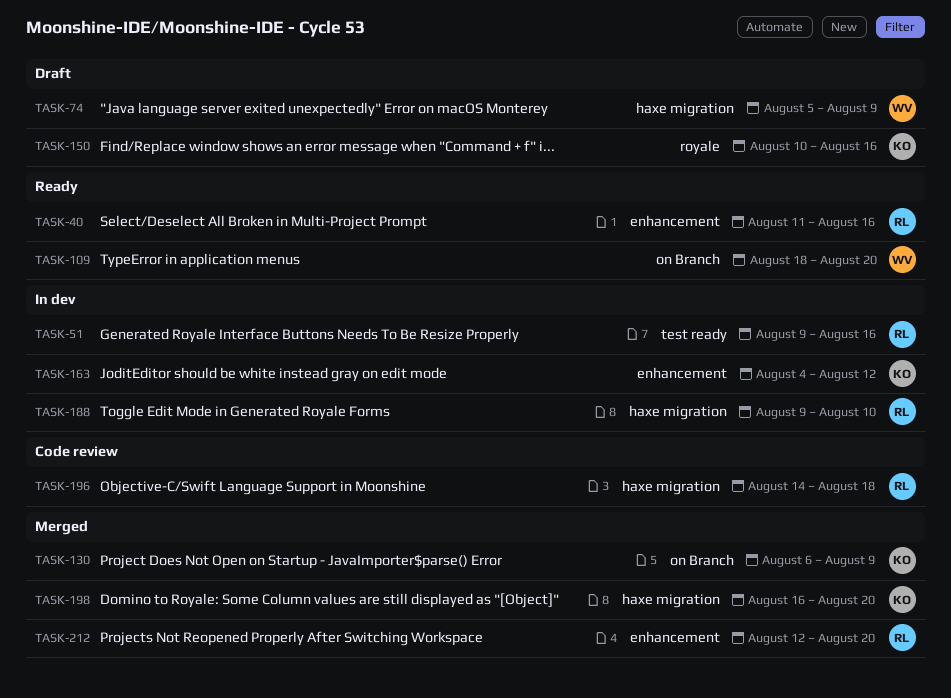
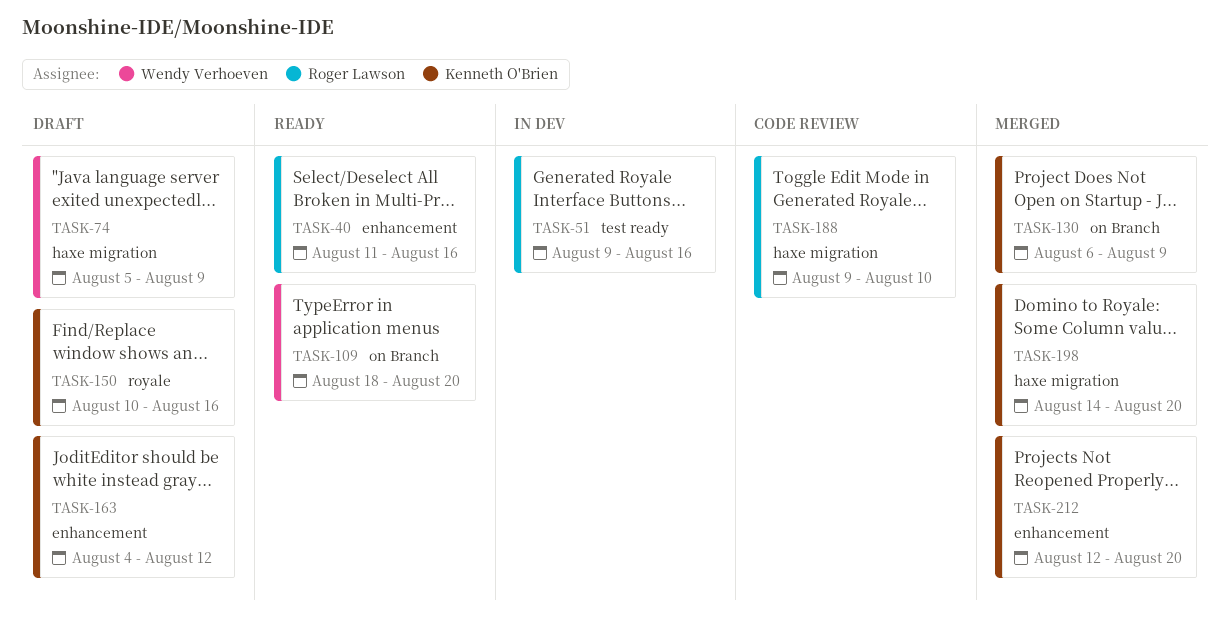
TASK-163, status: In dev -> Draft
TASK-188, status: In dev -> Code review
TASK-196: present -> none
TASK-198, start: Aug 16 -> Aug 14
TASK-212, owner: Roger Lawson -> Kenneth O'Brien

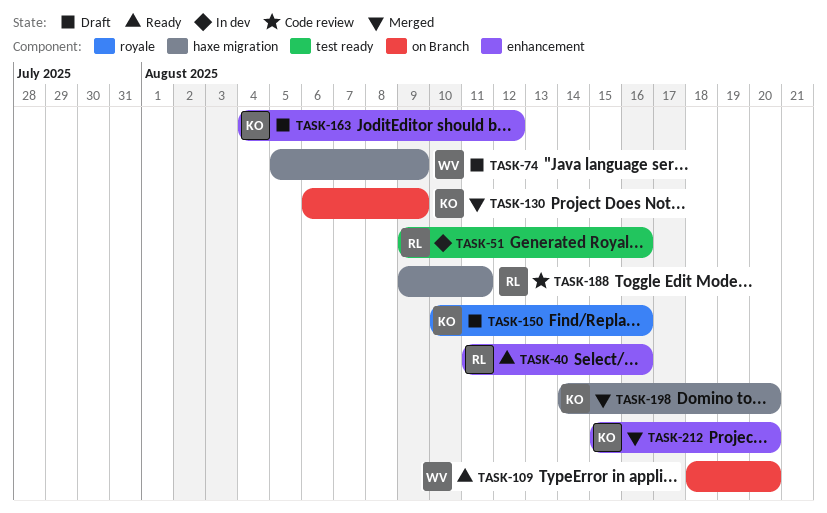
TASK-188, due: Aug 10 -> Aug 11
TASK-212, start: Aug 12 -> Aug 15

